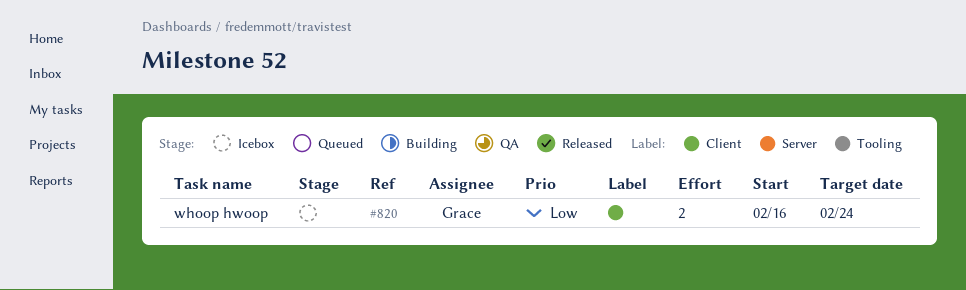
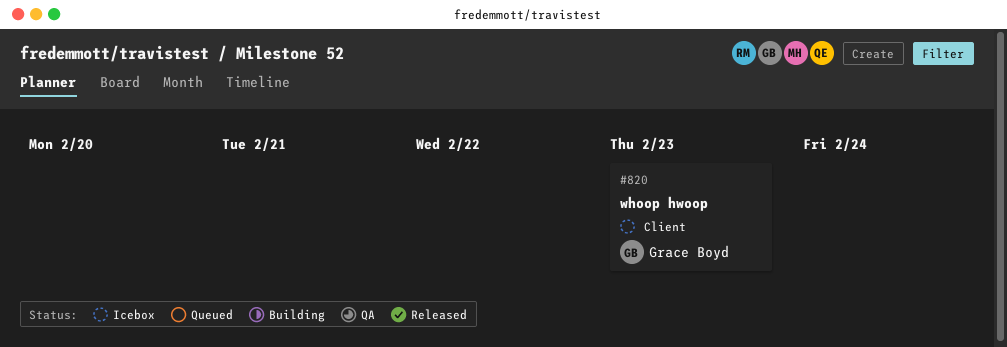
#820, due: Feb 24 -> Feb 23

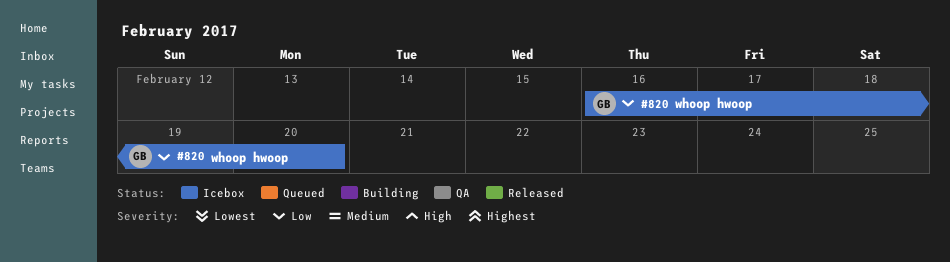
#820, due: Feb 23 -> Feb 20

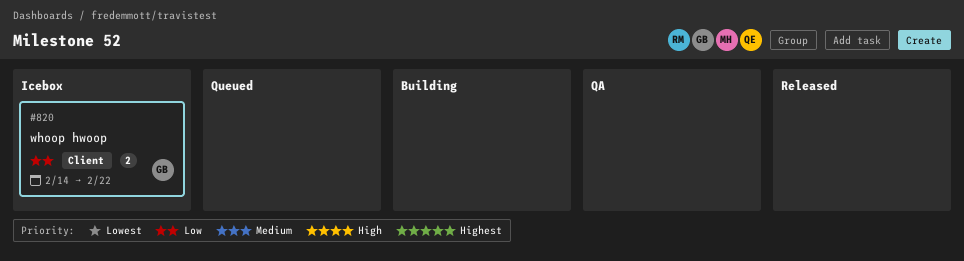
#820, start: Feb 16 -> Feb 14
#820, due: Feb 20 -> Feb 22

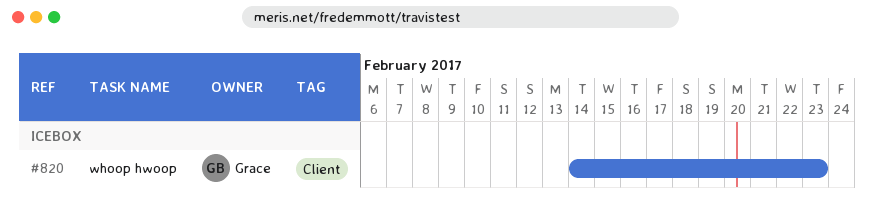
#820, due: Feb 22 -> Feb 23

